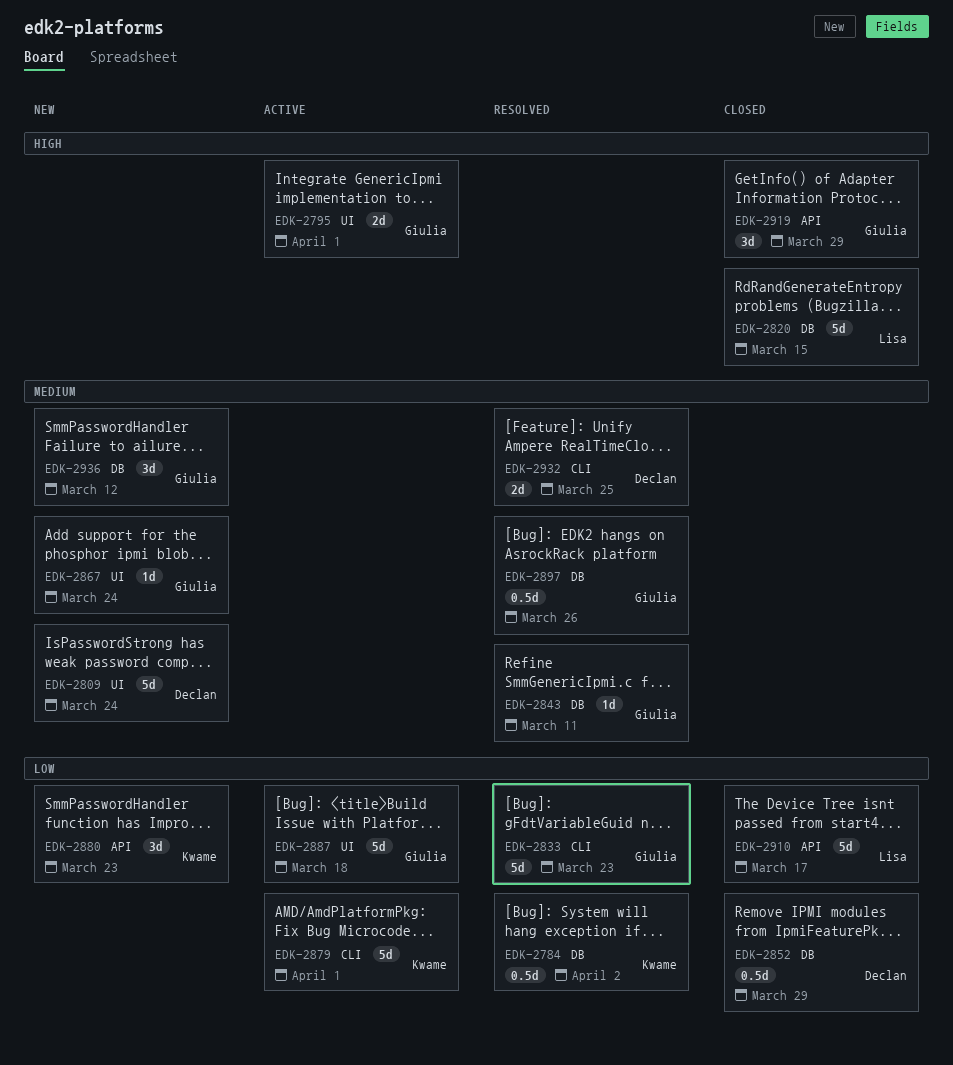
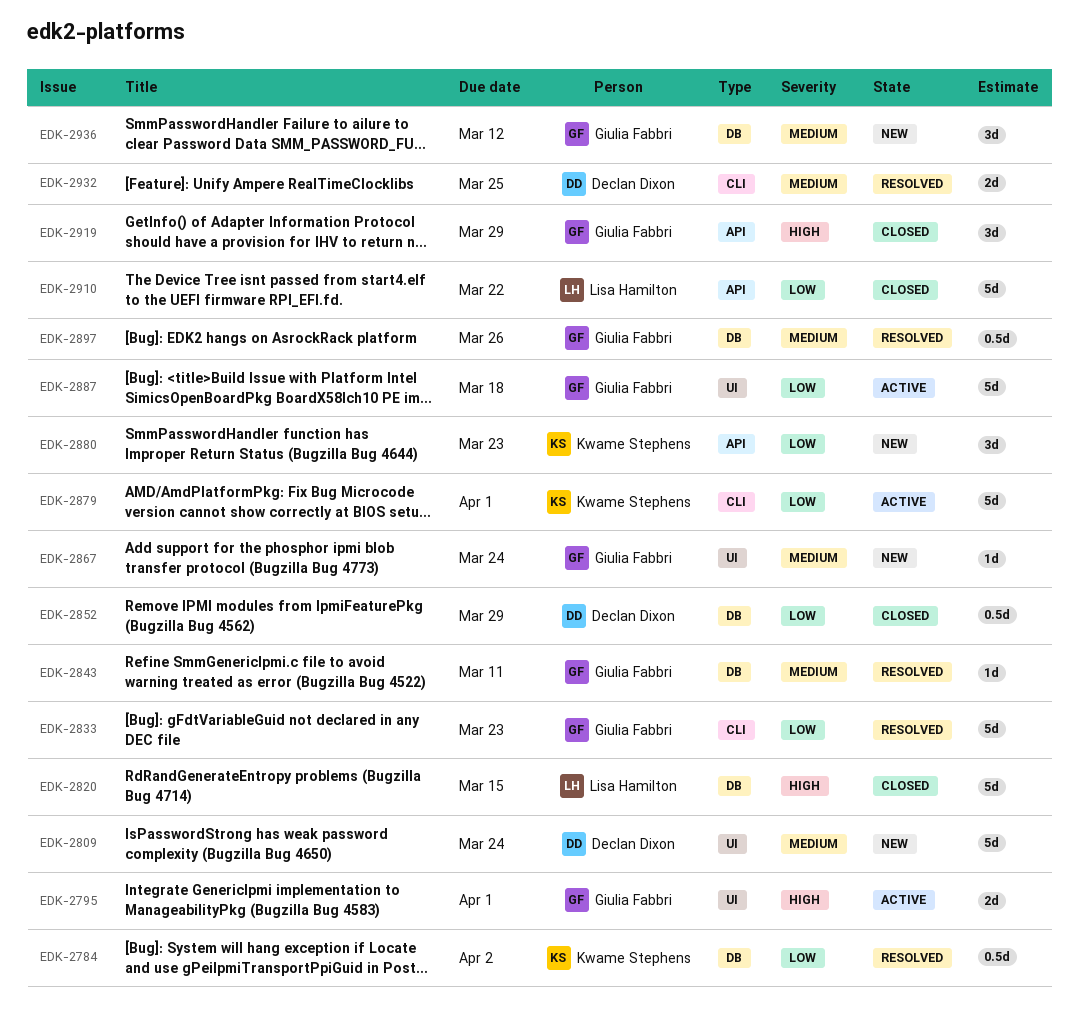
EDK-2910, due: Mar 17 -> Mar 22

